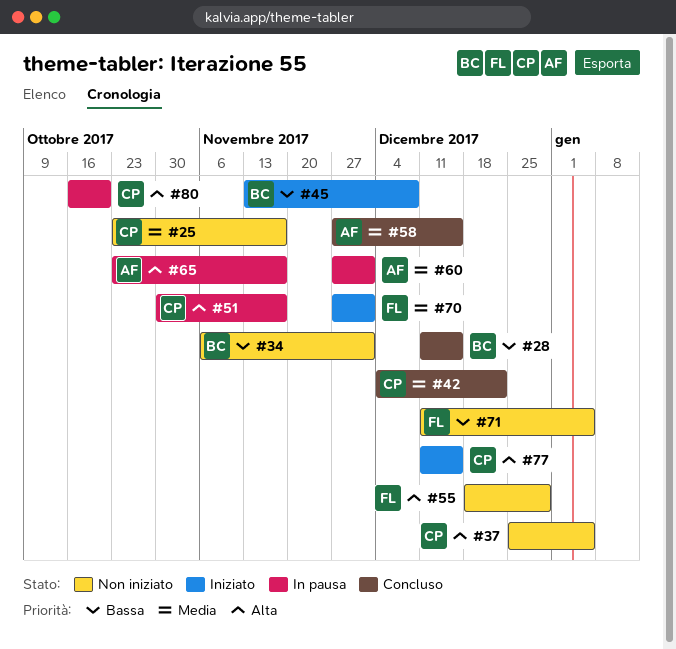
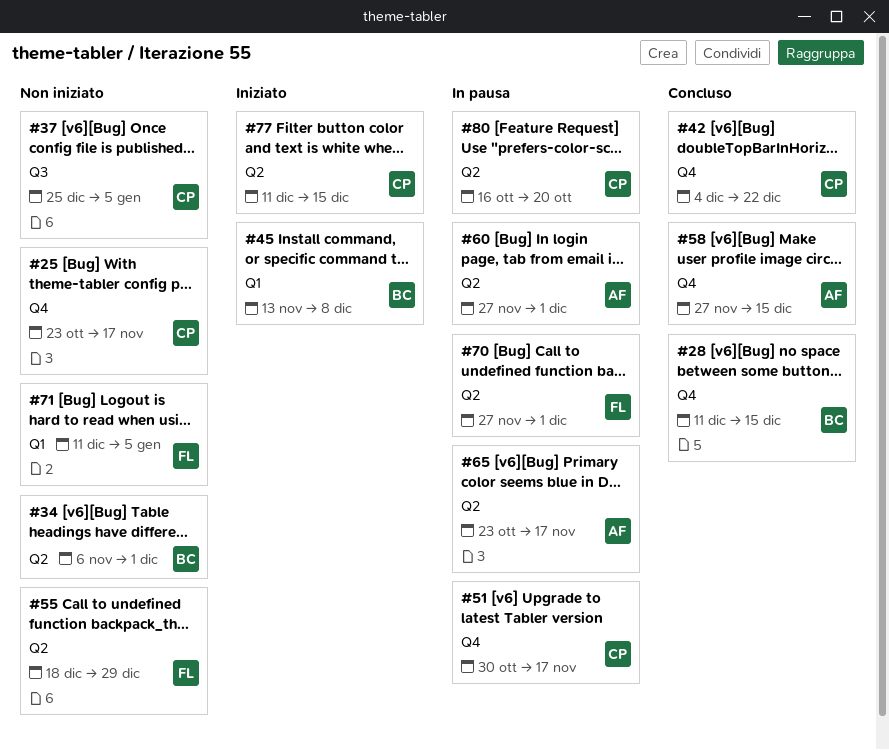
#70, status: Iniziato -> In pausa

